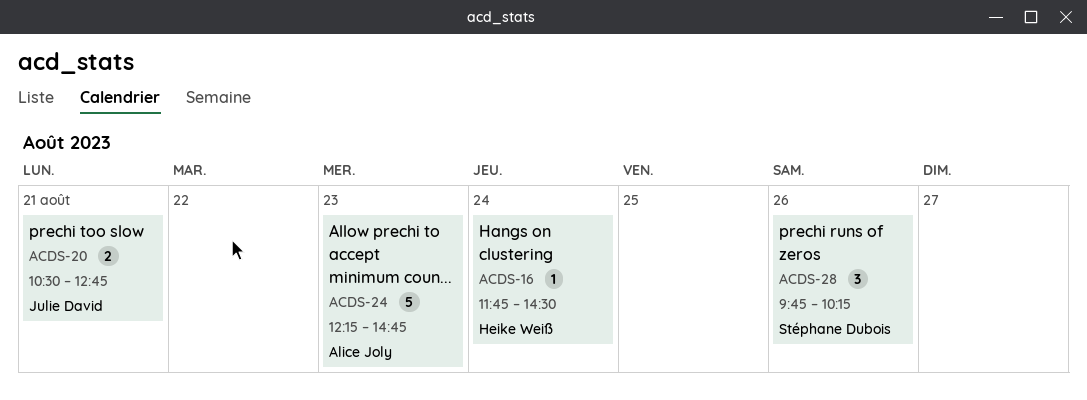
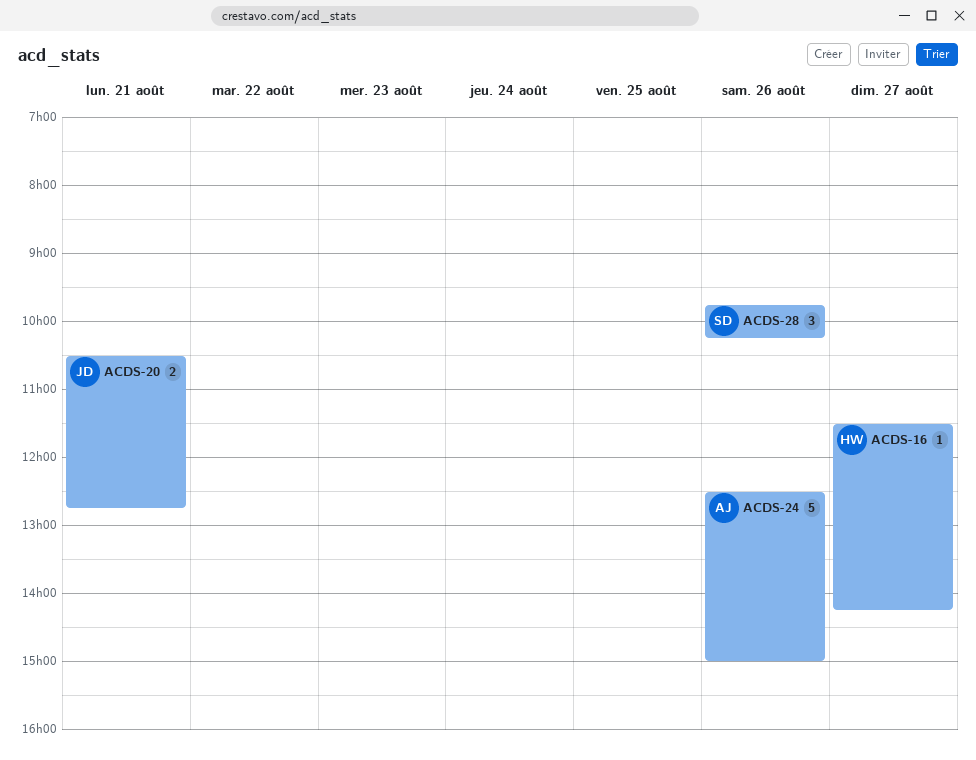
ACDS-16, day: Aug 24 -> Aug 27
ACDS-16, begins: 11:45 -> 11:30
ACDS-16, ends: 14:30 -> 14:15
ACDS-24, day: Aug 23 -> Aug 26
ACDS-24, begins: 12:15 -> 12:30
ACDS-24, ends: 14:45 -> 15:00

